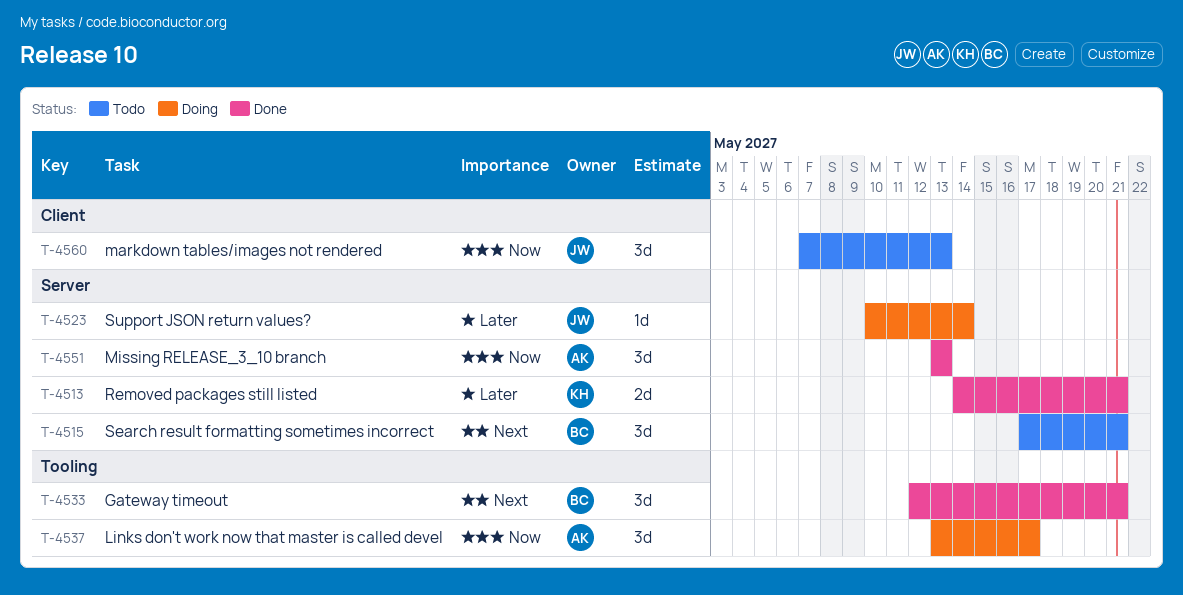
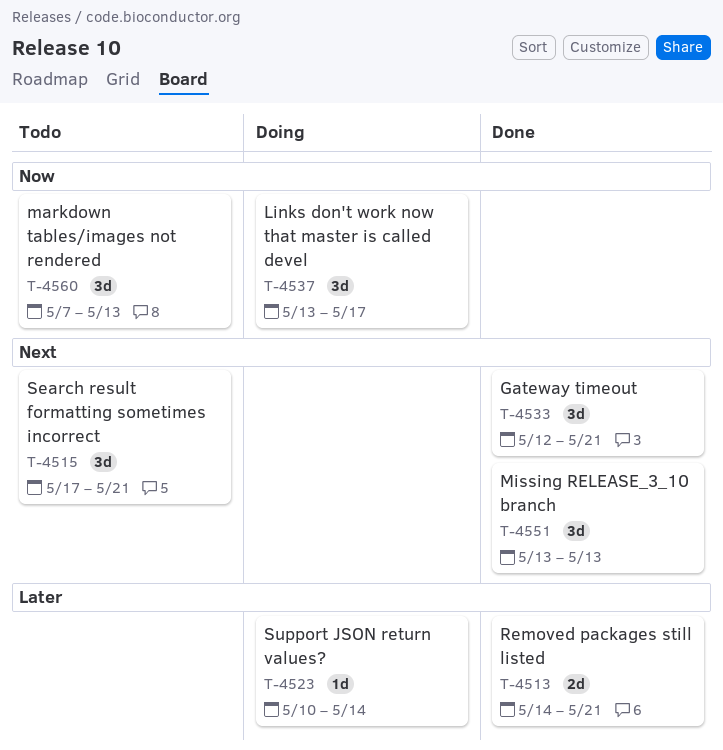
T-4551, priority: Now -> Next

